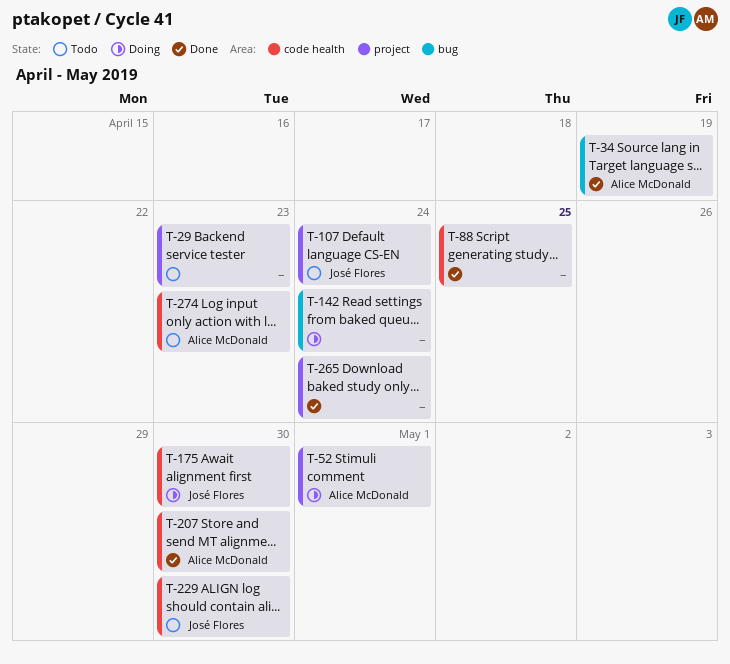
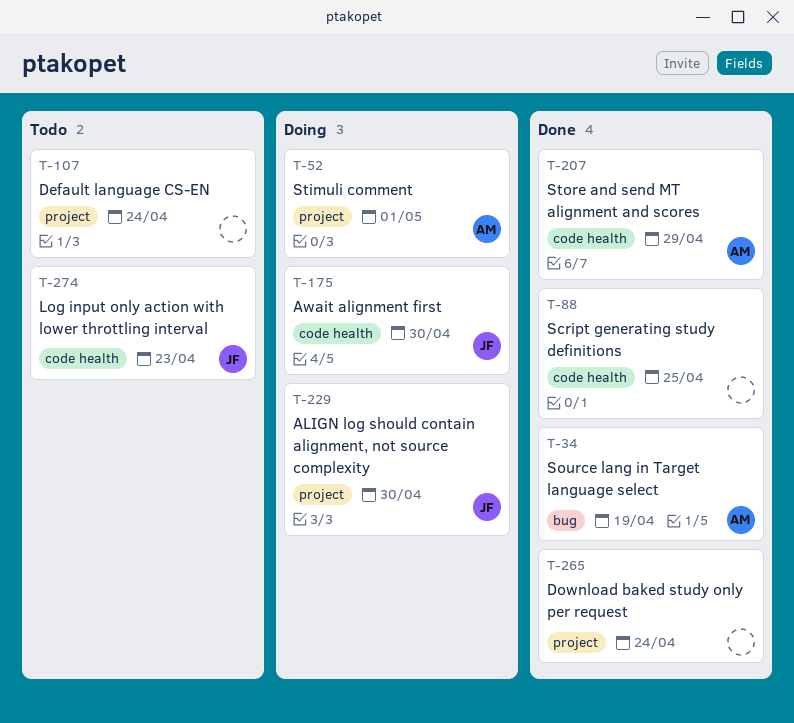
T-29: present -> none
T-107, owner: José Flores -> none
T-142: present -> none
T-207, due: Apr 30 -> Apr 29
T-229, status: Todo -> Doing
T-229, label: code health -> project
T-274, owner: Alice McDonald -> José Flores

